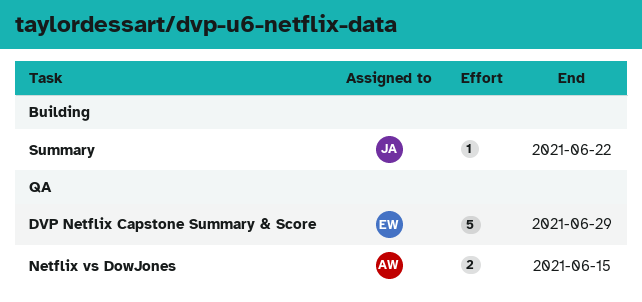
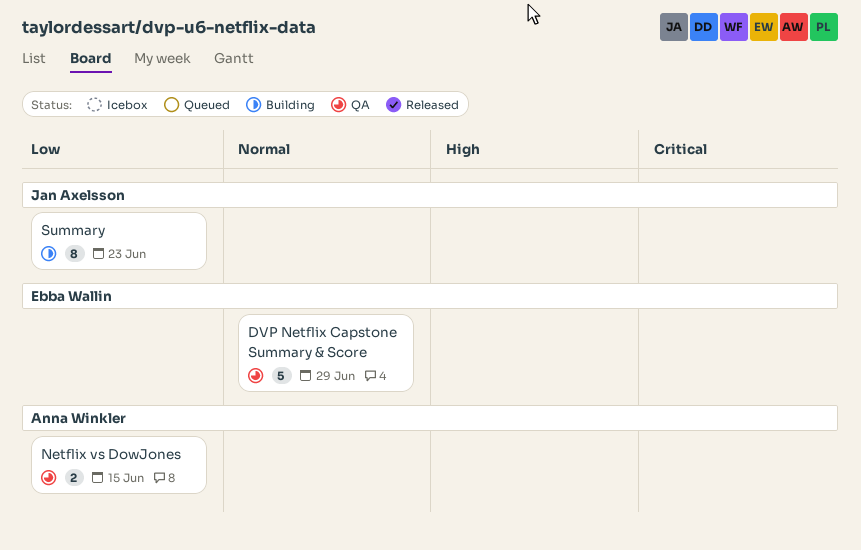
Summary, estimate: 1 -> 8
Summary, due: Jun 22 -> Jun 23

